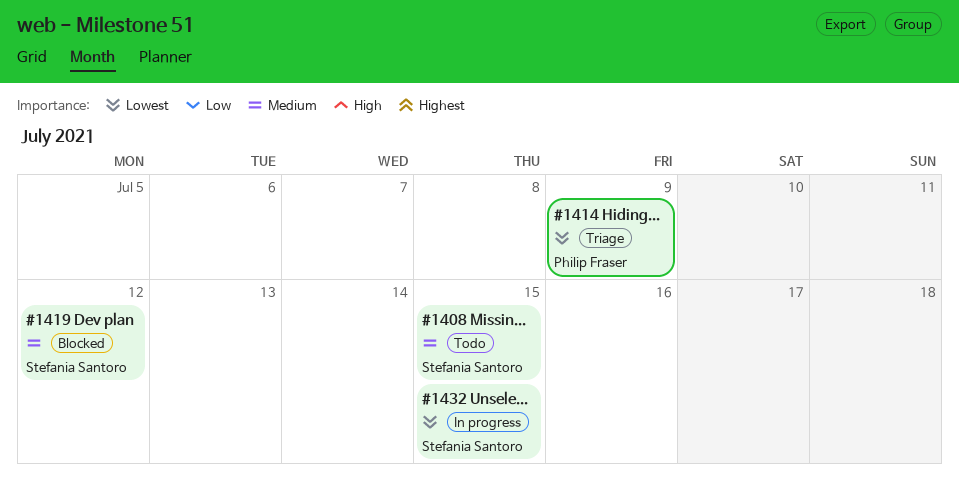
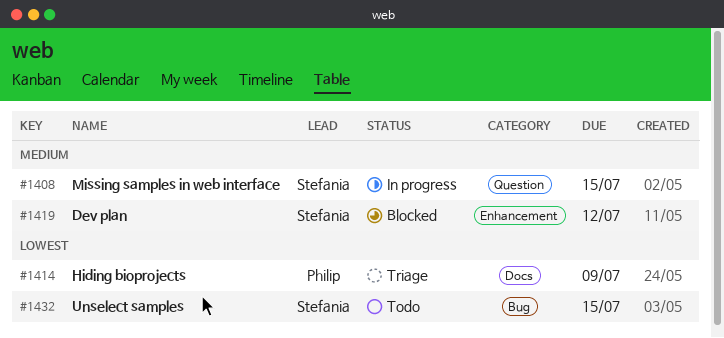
#1408, status: Todo -> In progress
#1432, status: In progress -> Todo

